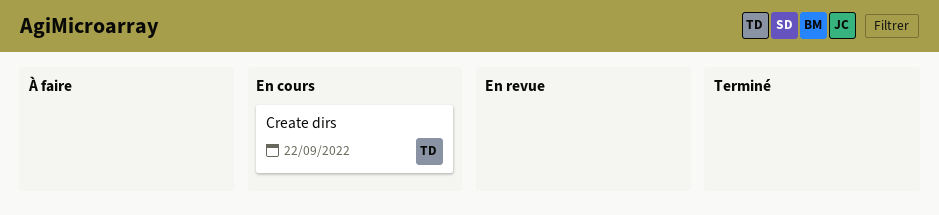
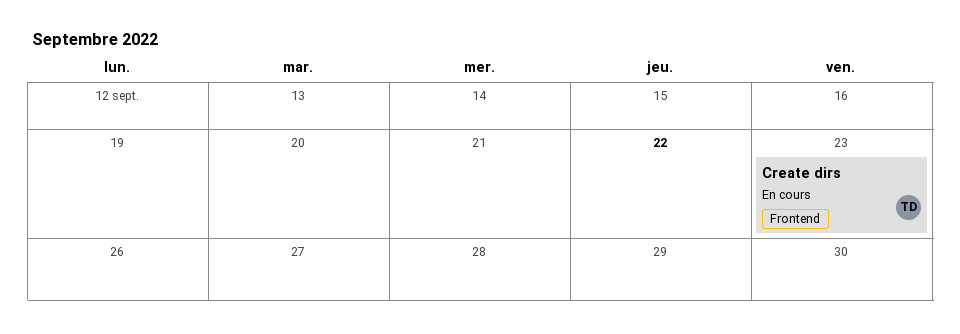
Create dirs, due: Sep 22 -> Sep 23

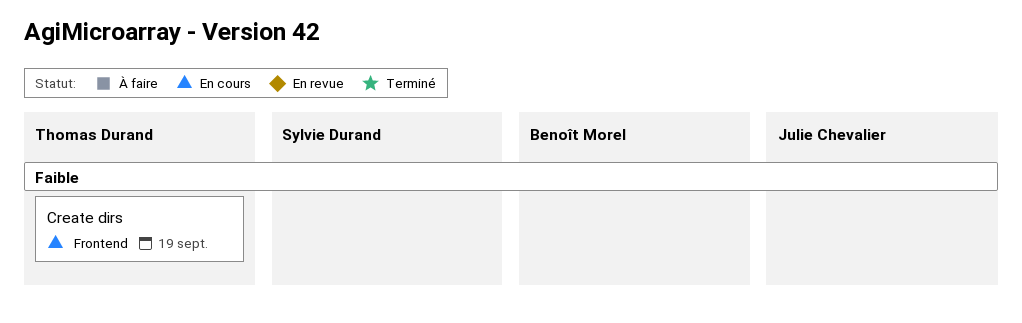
Create dirs, due: Sep 23 -> Sep 19

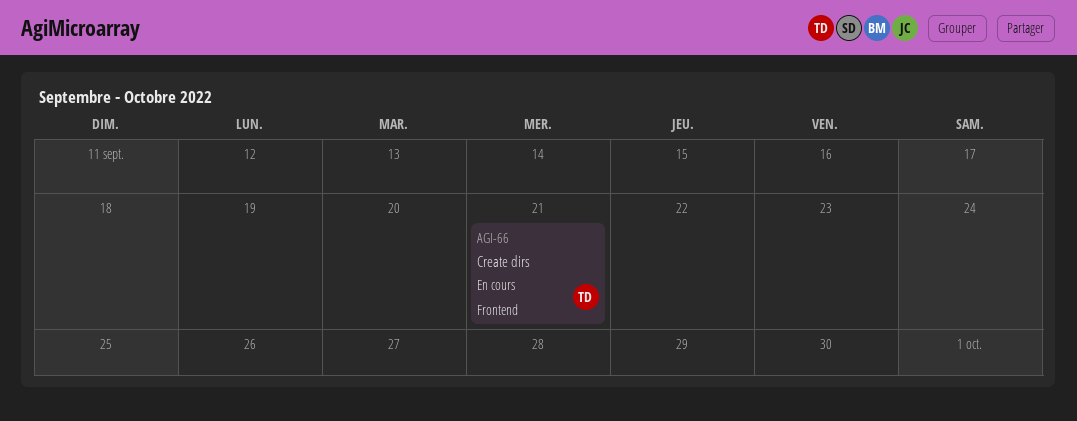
Create dirs, due: Sep 19 -> Sep 21

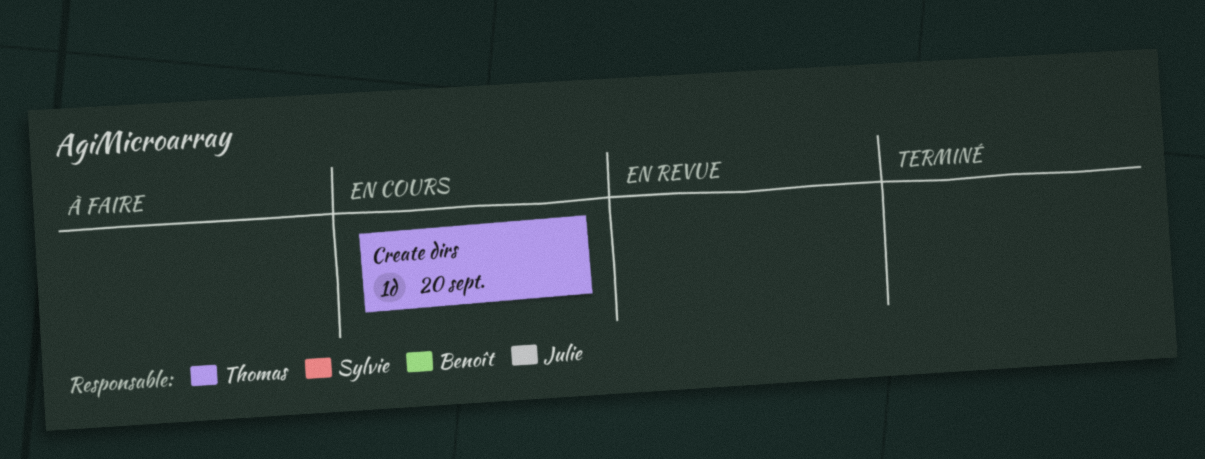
Create dirs, due: Sep 21 -> Sep 20

